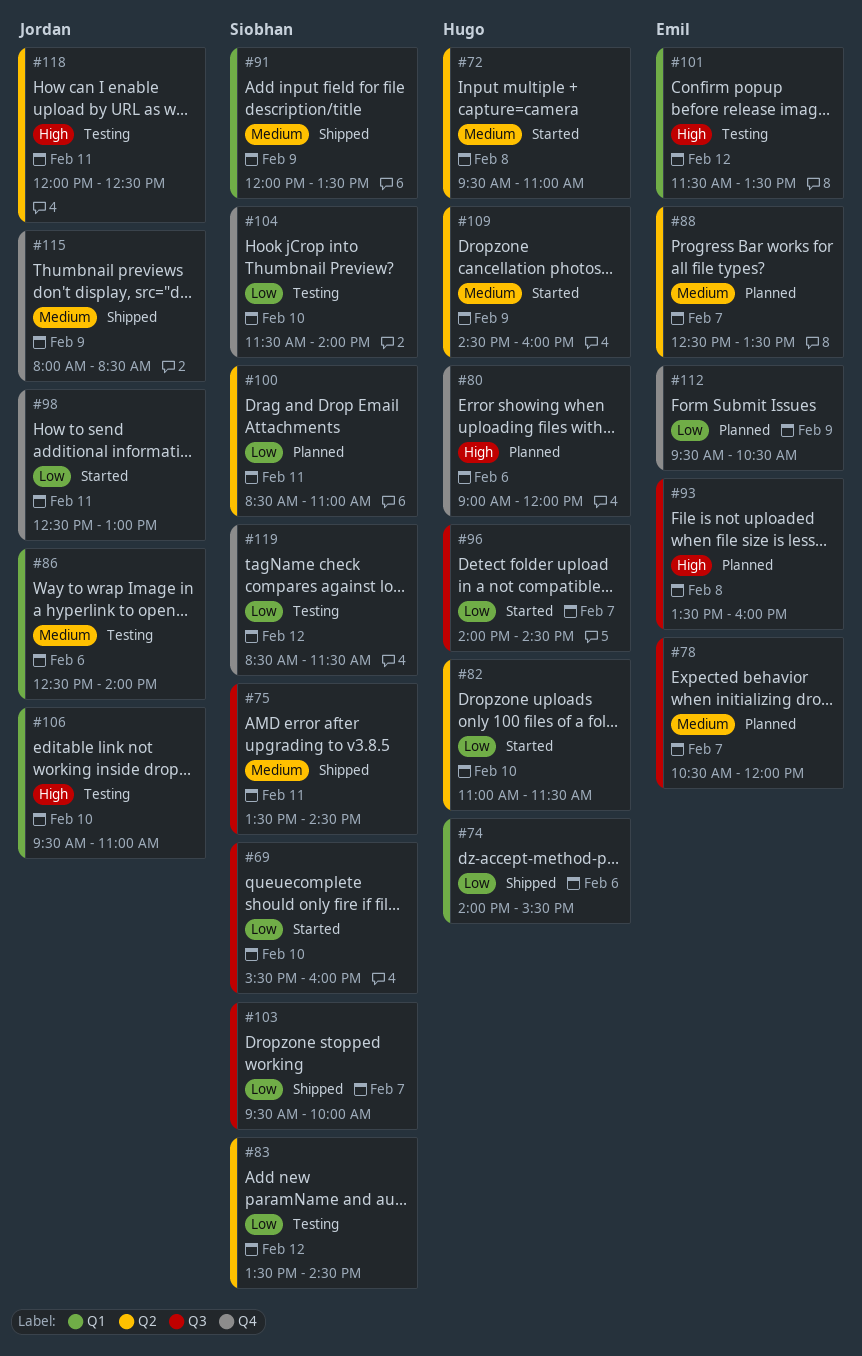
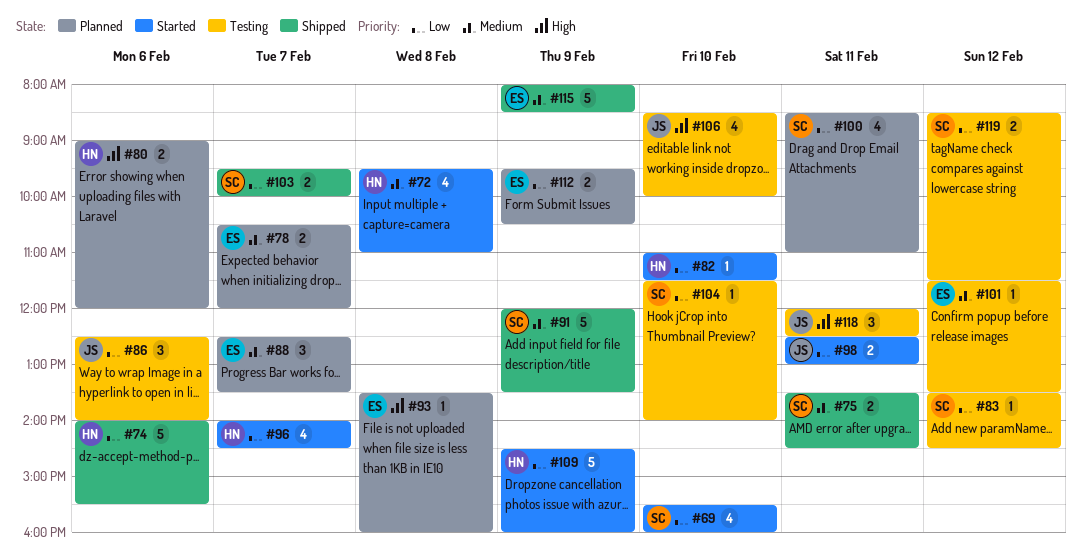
#86, priority: Medium -> Low
#101, priority: High -> Medium
#106, begins: 09:30 -> 08:30
#106, ends: 11:00 -> 10:00
#109, priority: Medium -> Low
#115, owner: Jordan -> Emil

